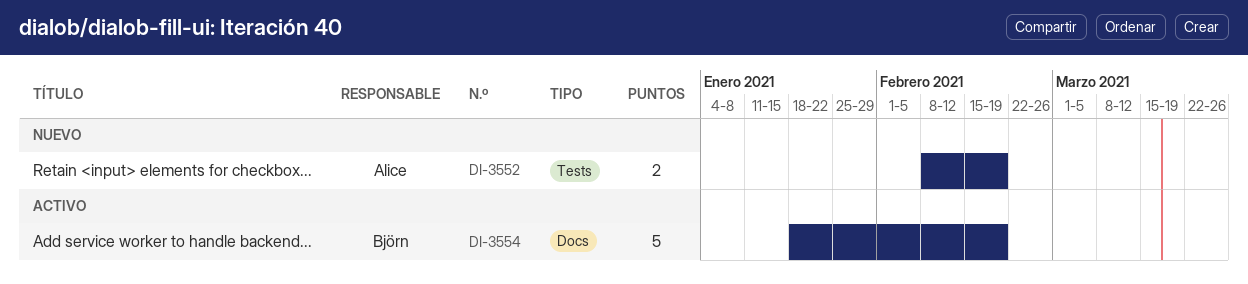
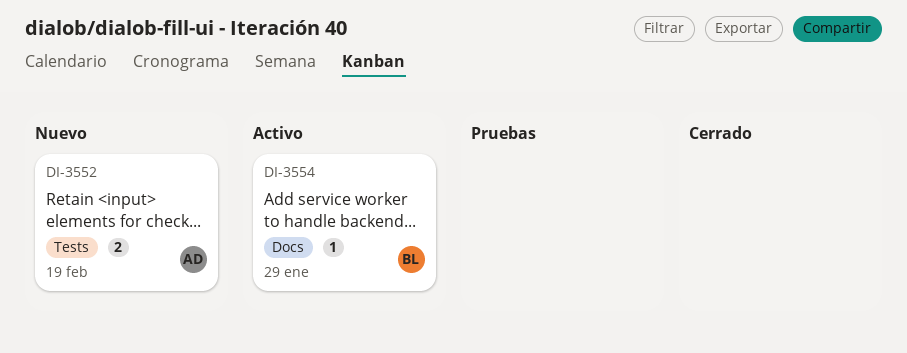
DI-3554, estimate: 5 -> 1
DI-3554, due: Feb 19 -> Jan 29

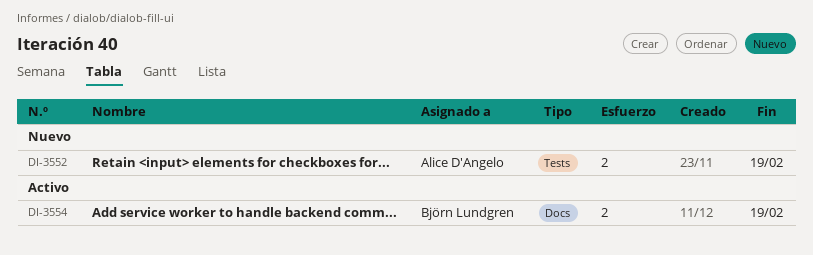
DI-3554, estimate: 1 -> 2
DI-3554, due: Jan 29 -> Feb 19

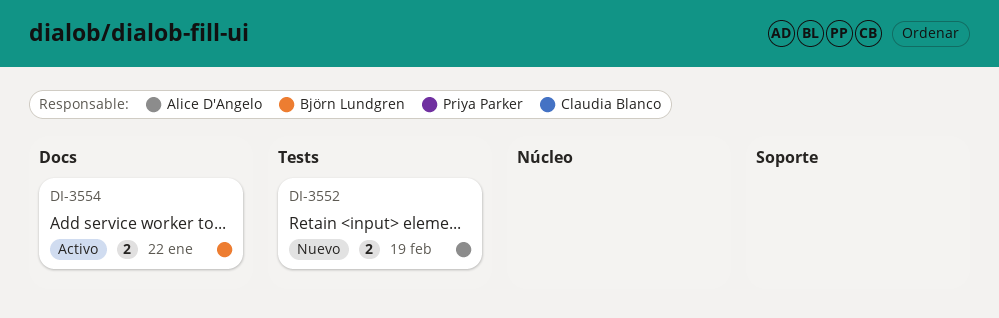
DI-3554, due: Feb 19 -> Jan 22

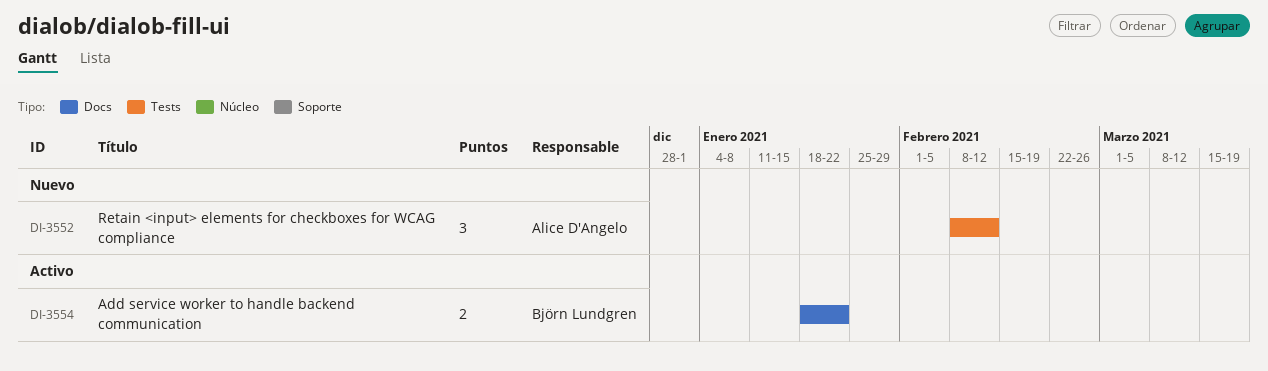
DI-3552, estimate: 2 -> 3
DI-3552, due: Feb 19 -> Feb 12

